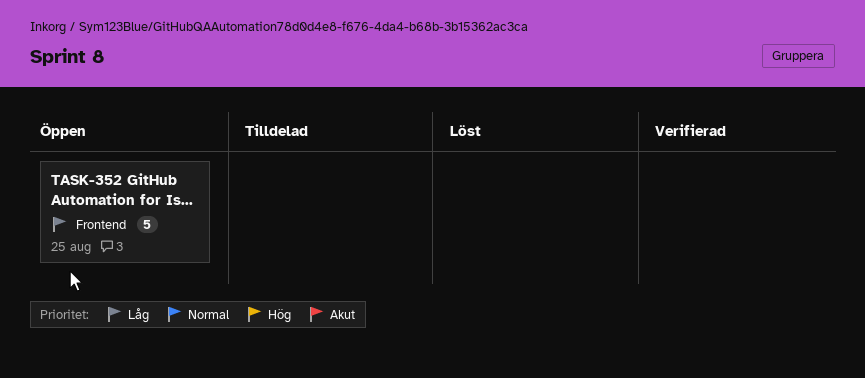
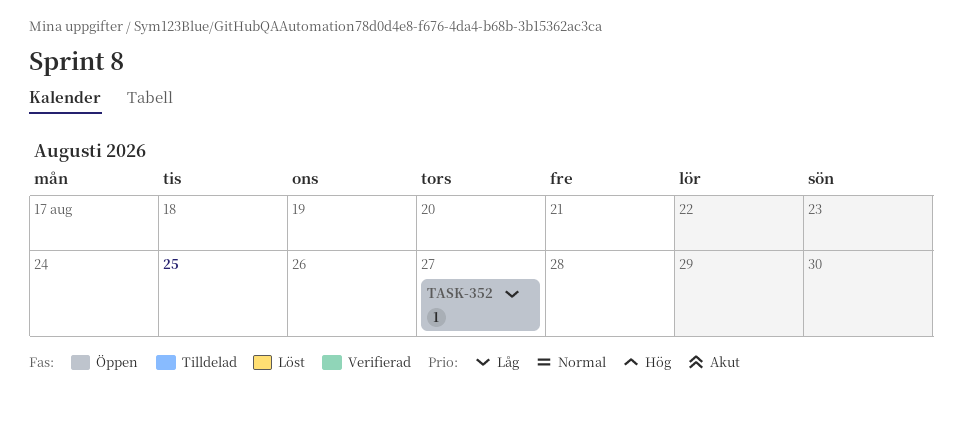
TASK-352, estimate: 5 -> 1
TASK-352, due: Aug 25 -> Aug 27

